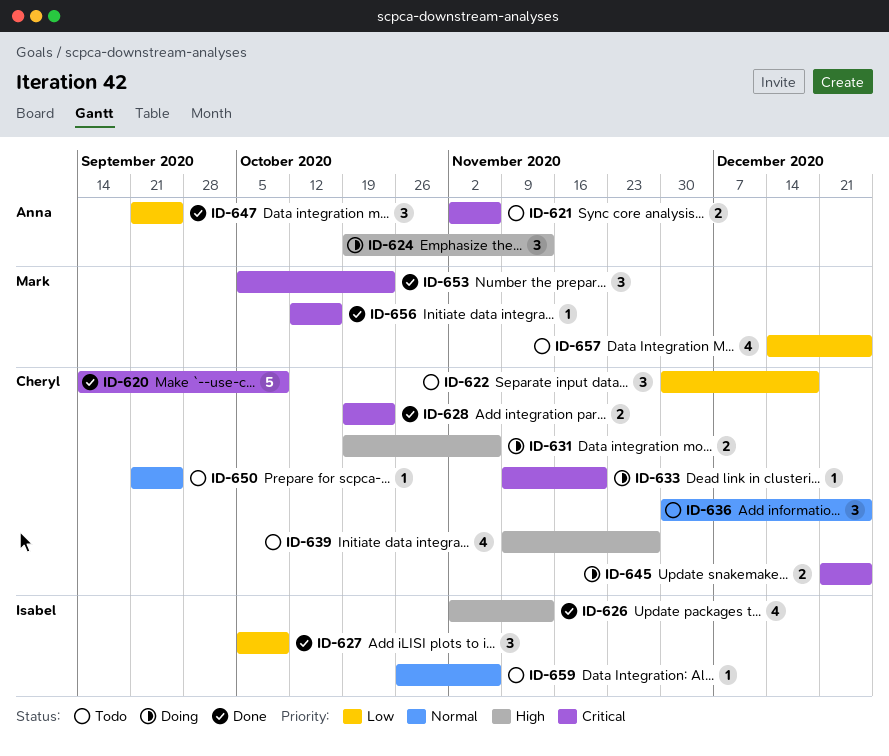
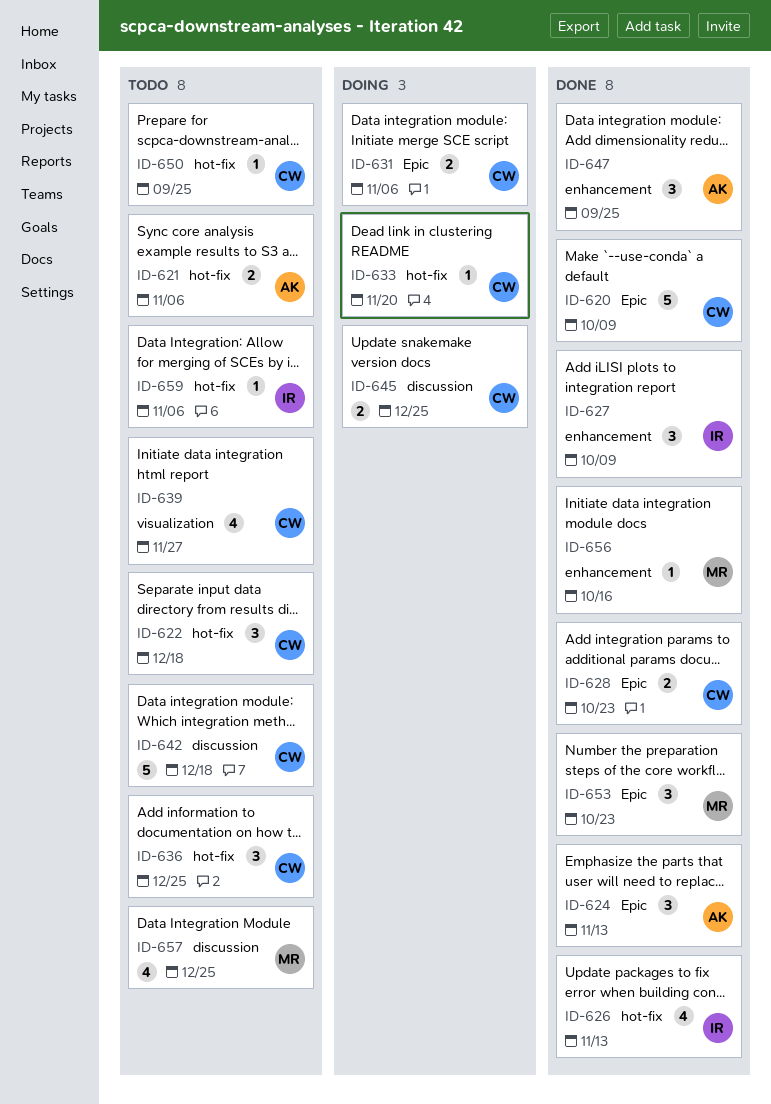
ID-624, status: Doing -> Done
ID-642: none -> present

